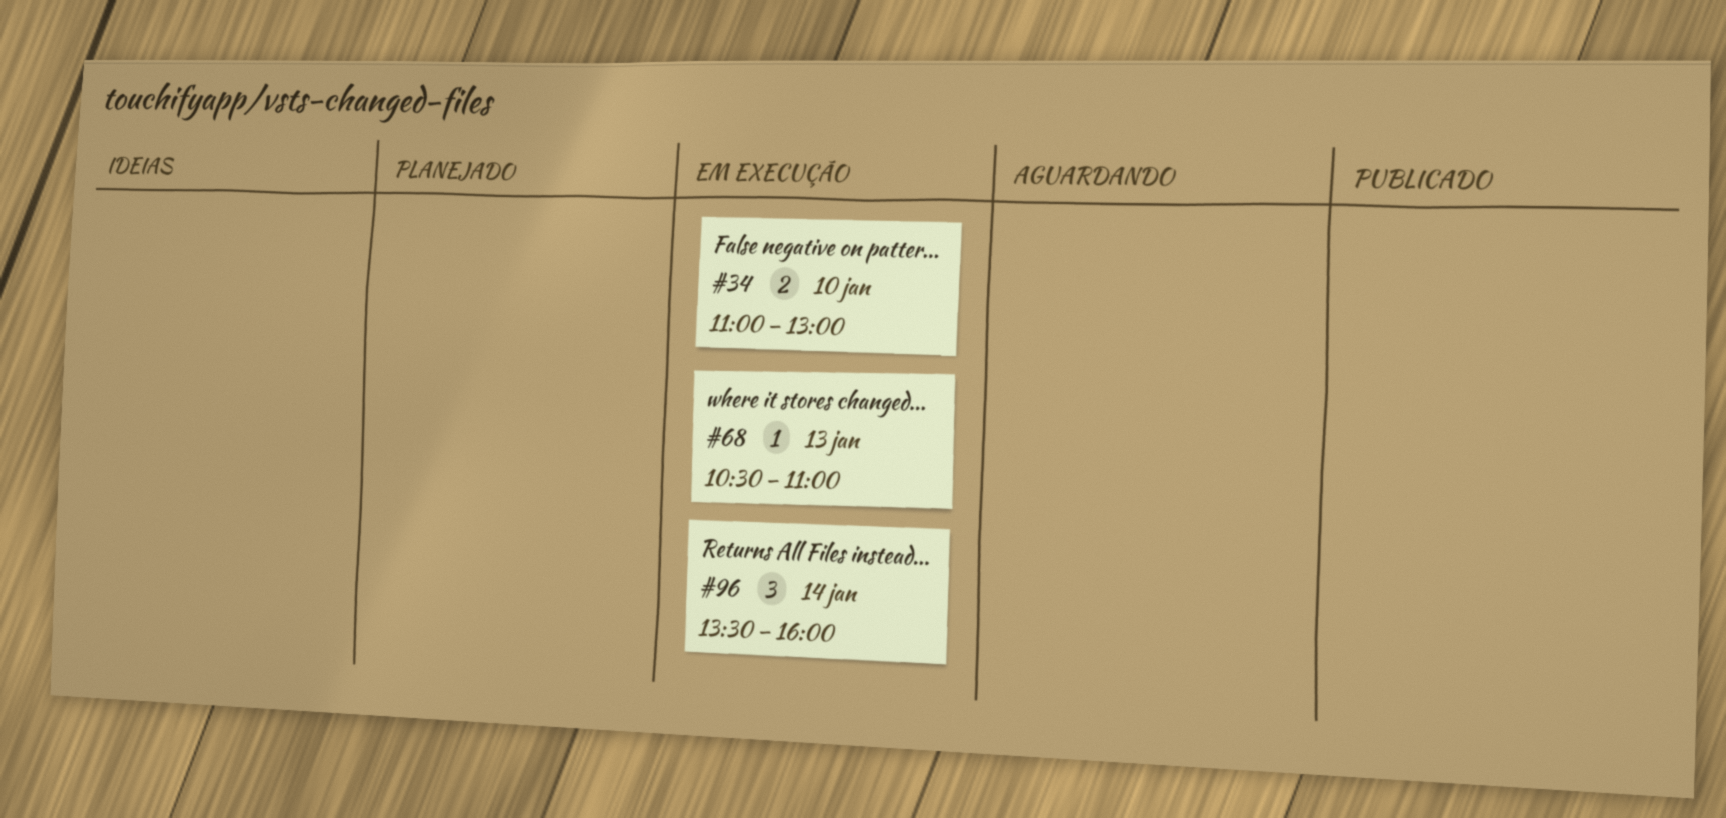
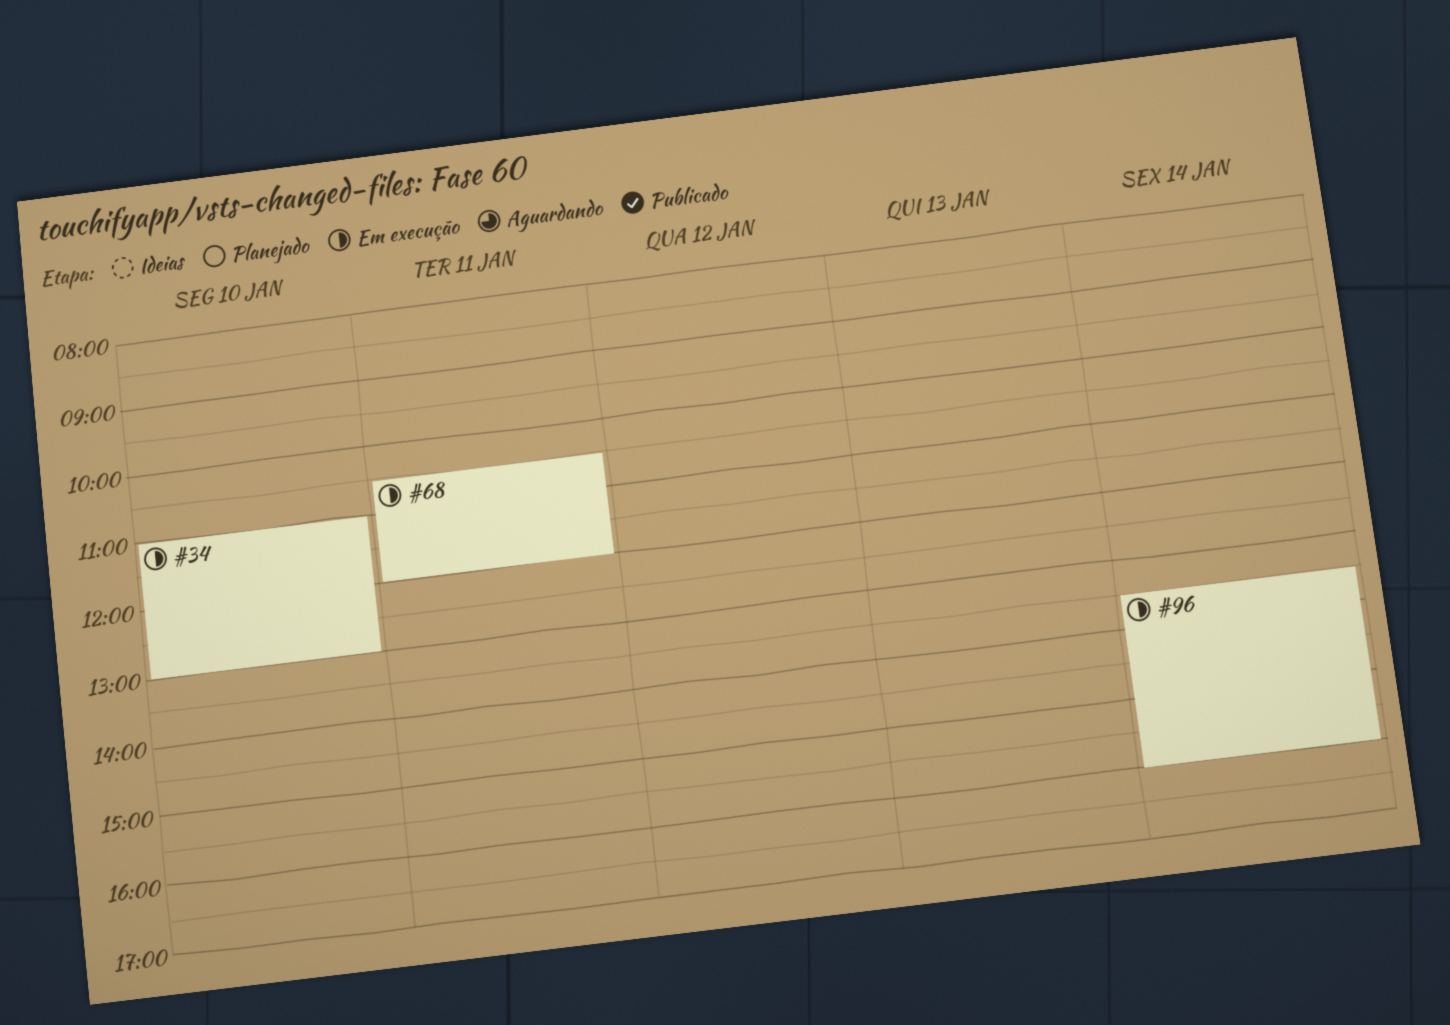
#68, day: Jan 13 -> Jan 11
#68, ends: 11:00 -> 12:00

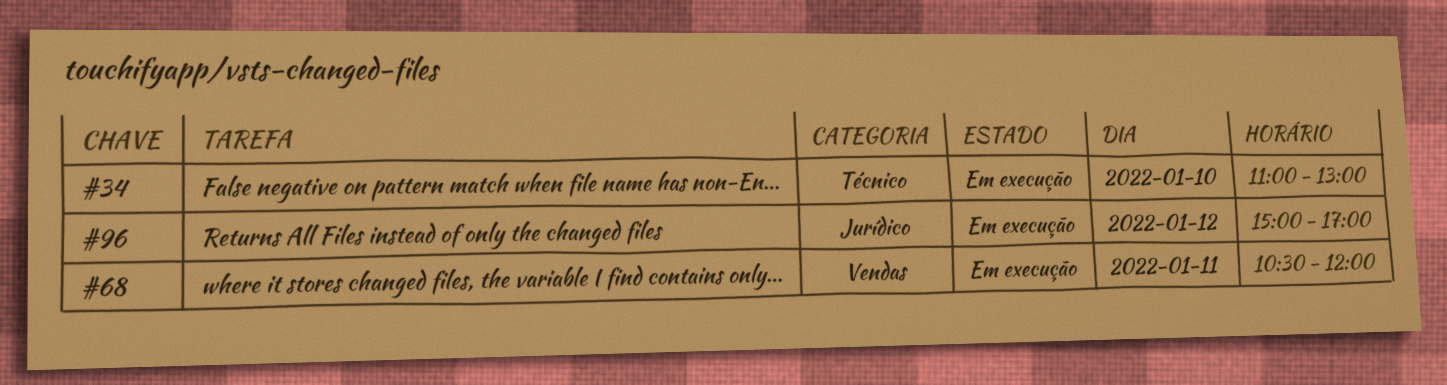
#96, day: Jan 14 -> Jan 12
#96, begins: 13:30 -> 15:00
#96, ends: 16:00 -> 17:00

